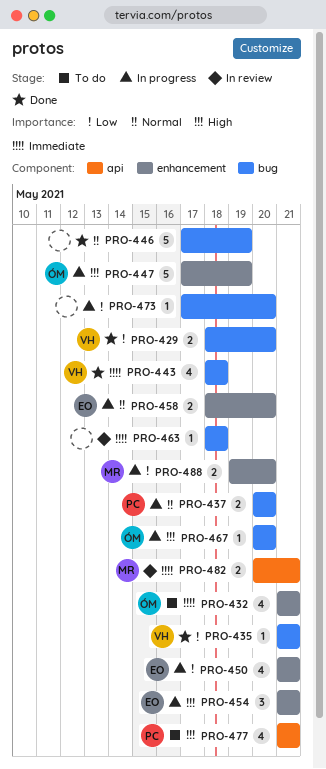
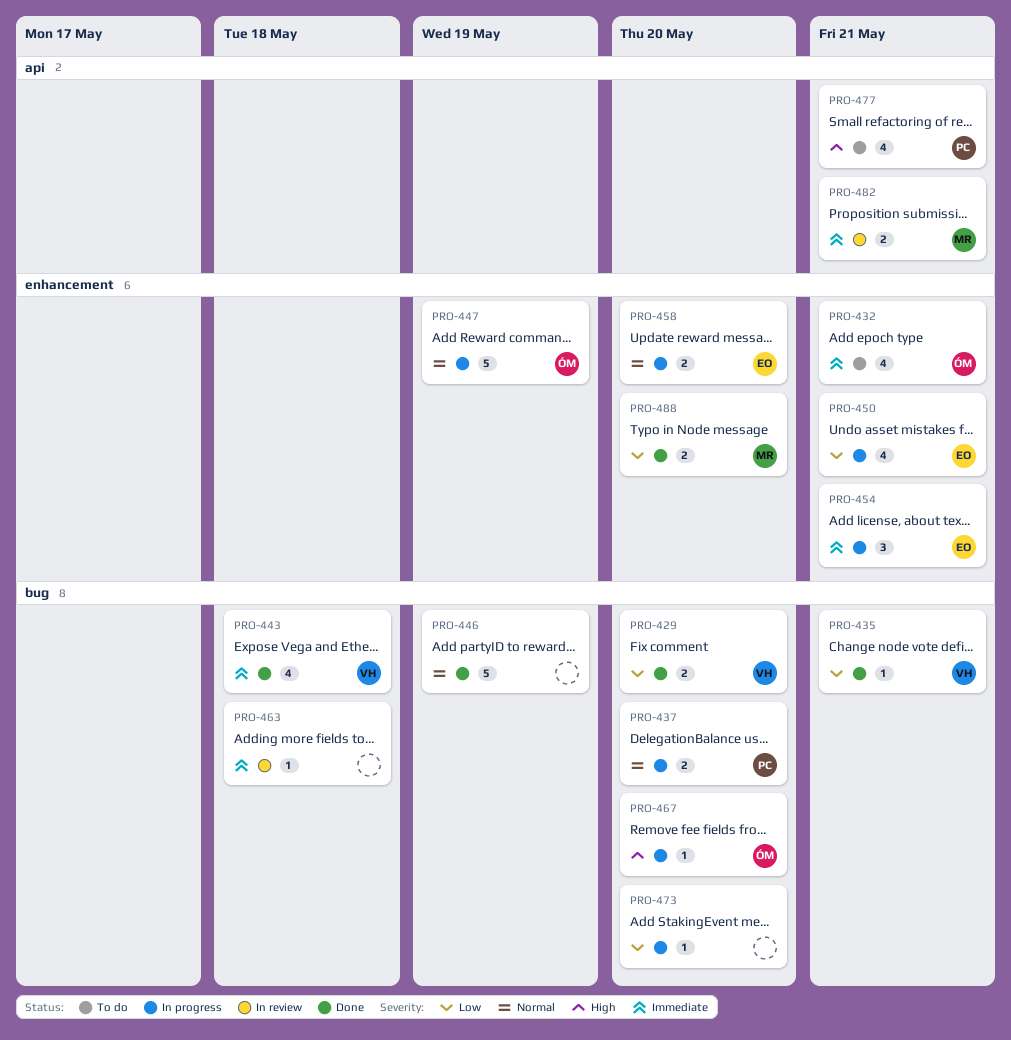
PRO-447, priority: High -> Normal
PRO-454, priority: High -> Immediate
PRO-488, status: In progress -> Done

